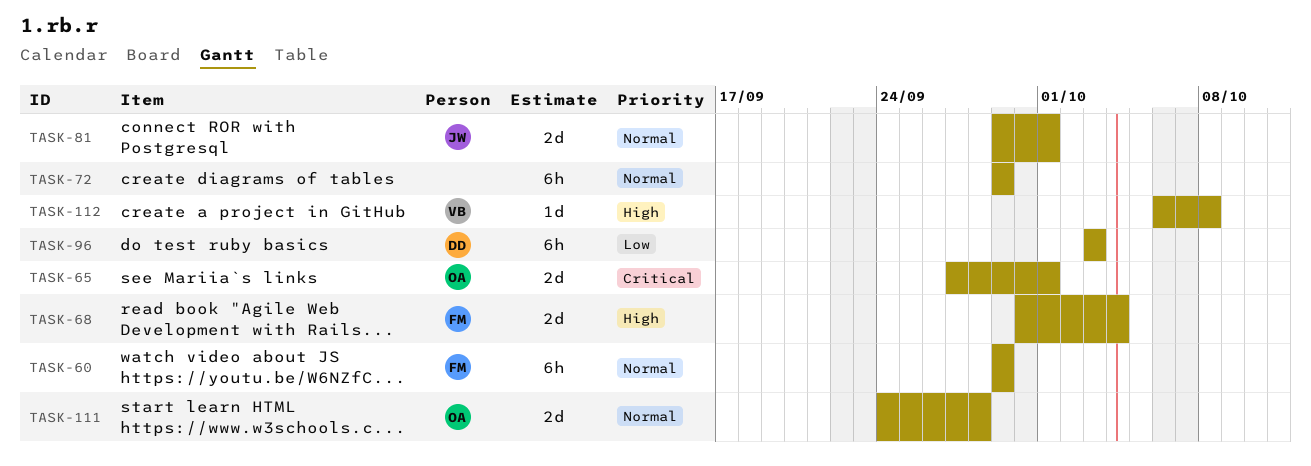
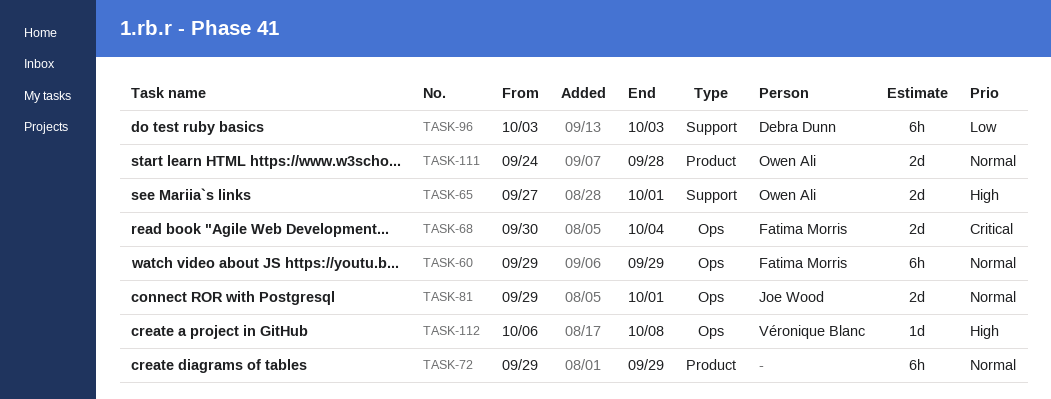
TASK-65, priority: Critical -> High
TASK-68, priority: High -> Critical

